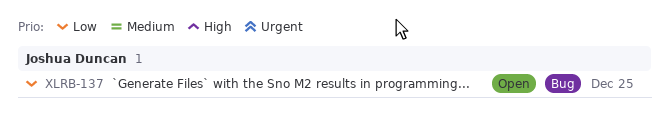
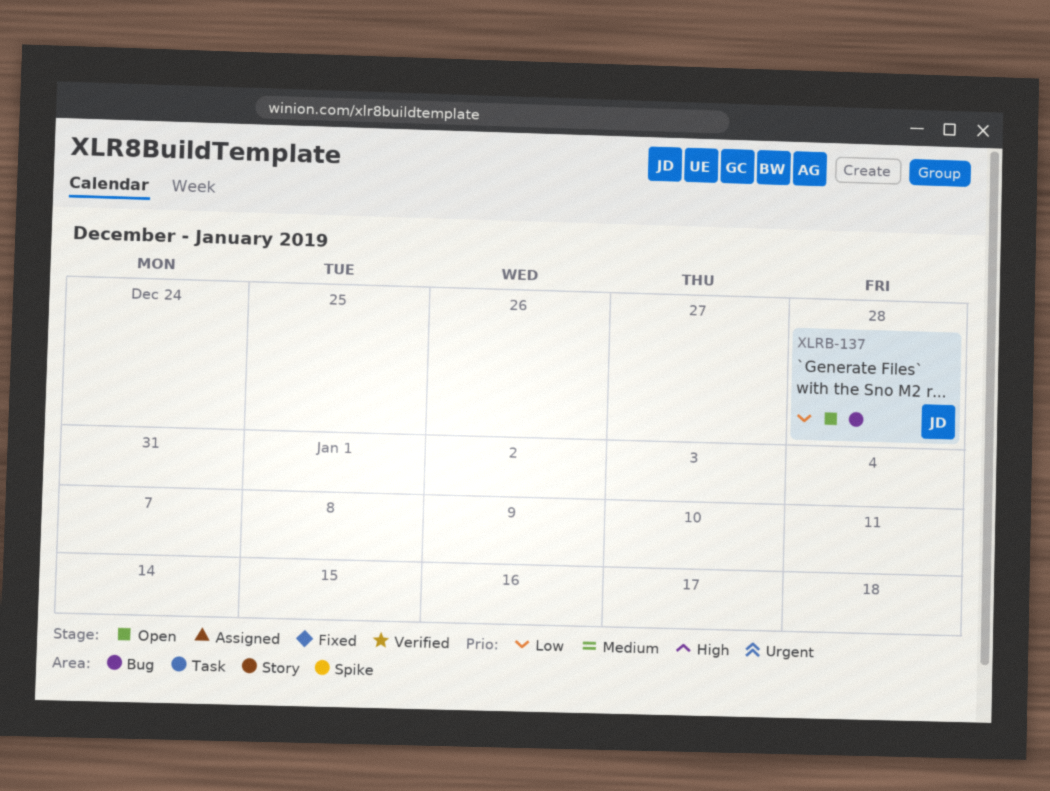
XLRB-137, due: Dec 25 -> Dec 28

